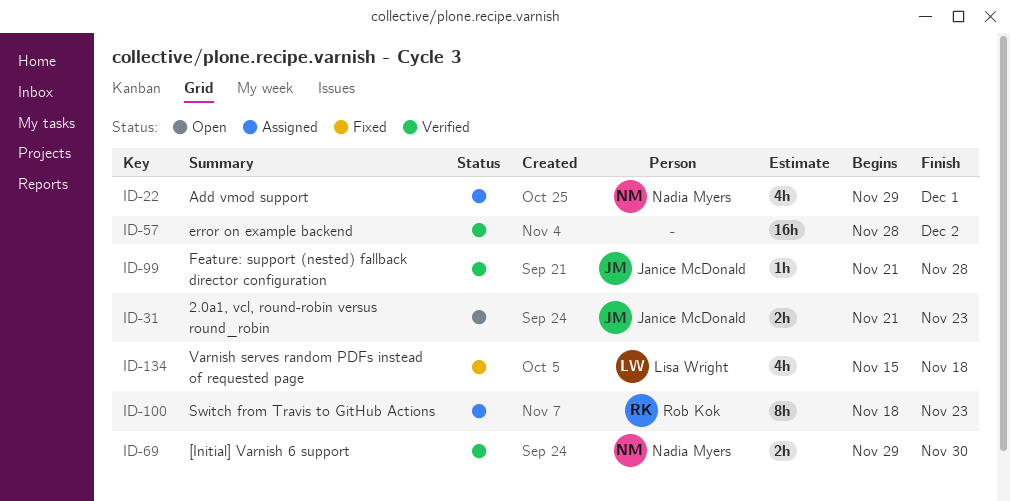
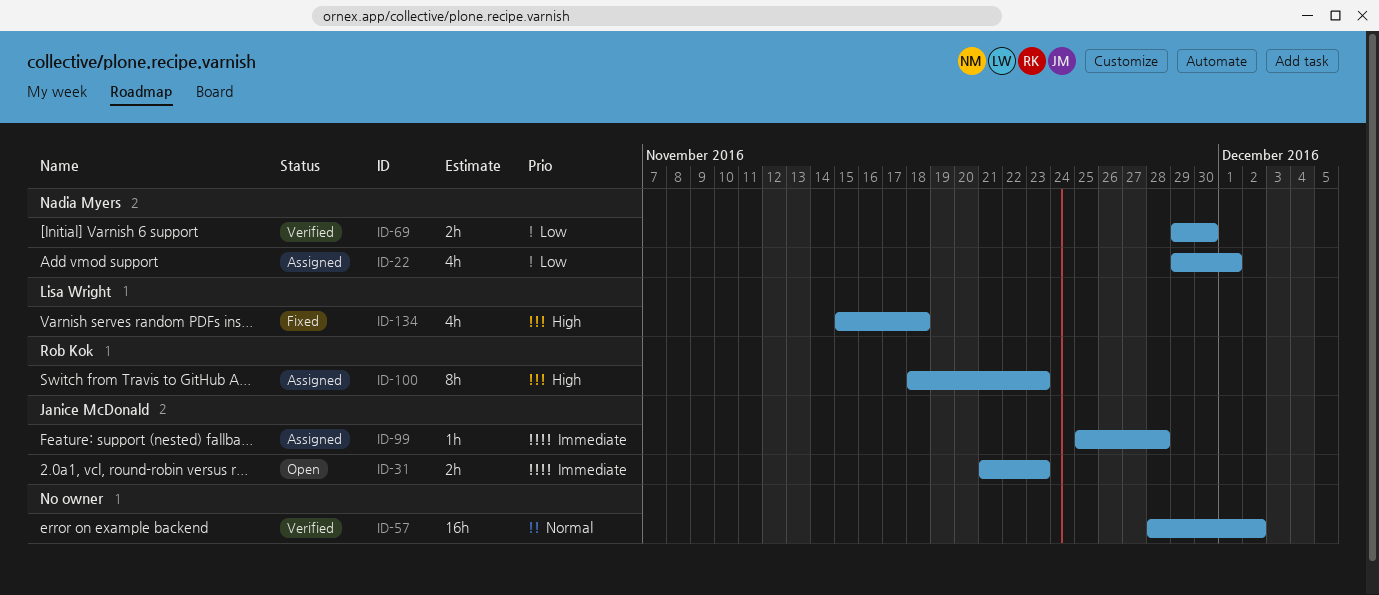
ID-99, status: Verified -> Assigned
ID-99, start: Nov 21 -> Nov 25

